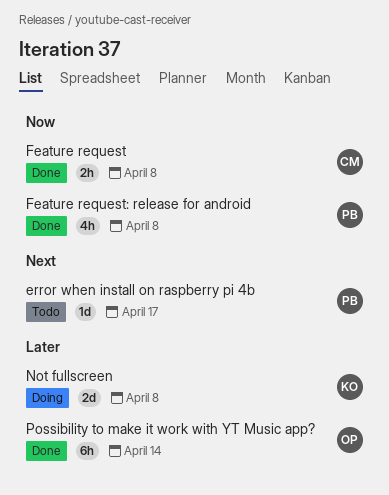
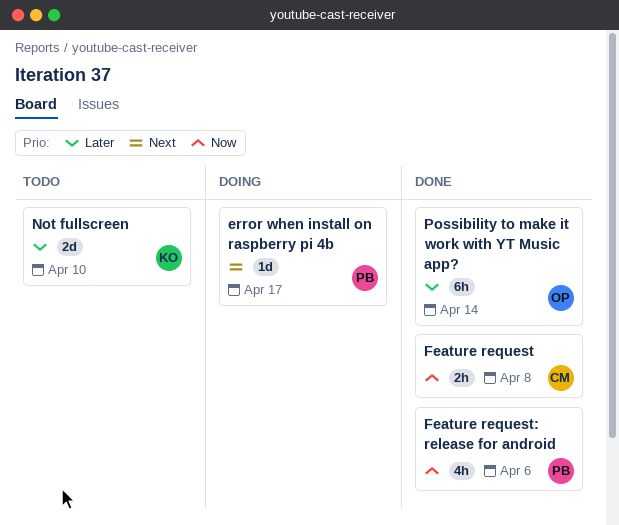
error when install on raspberry pi 4b, status: Todo -> Doing
Feature request: release for android, due: Apr 8 -> Apr 6
Not fullscreen, status: Doing -> Todo
Not fullscreen, due: Apr 8 -> Apr 10

